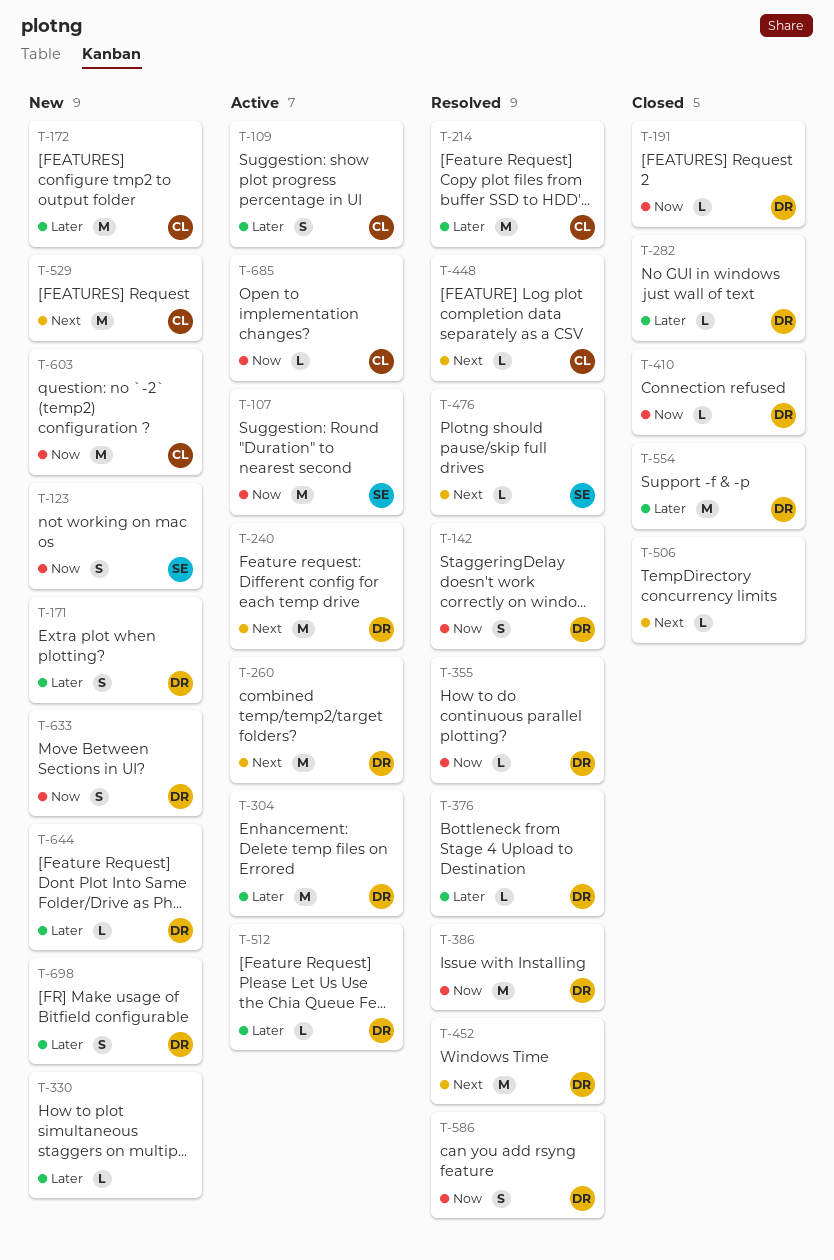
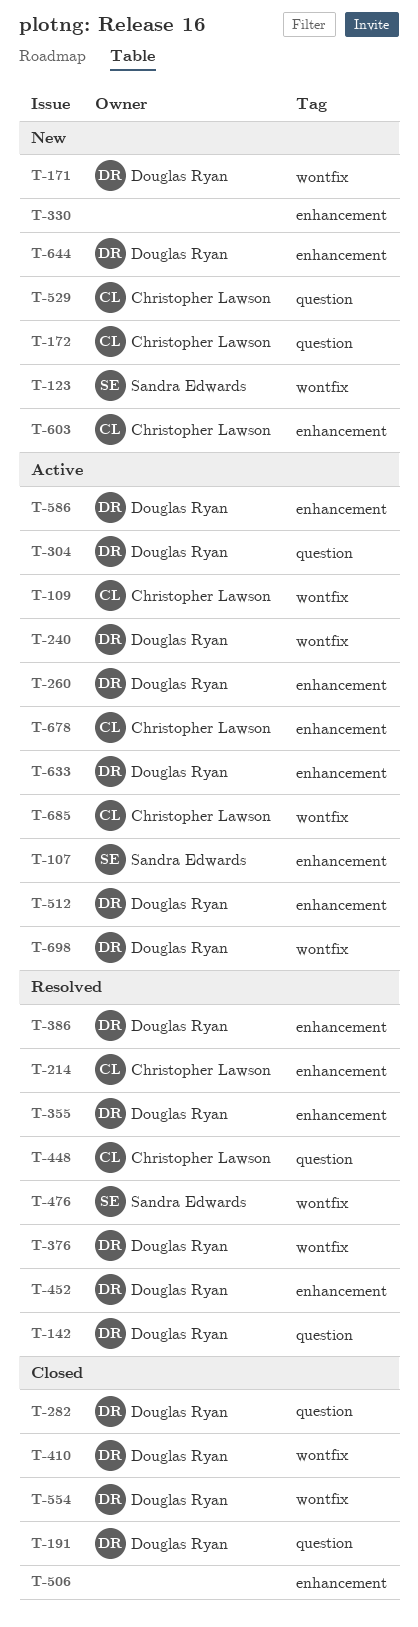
T-586, status: Resolved -> Active
T-633, status: New -> Active
T-678: none -> present
T-698, status: New -> Active

